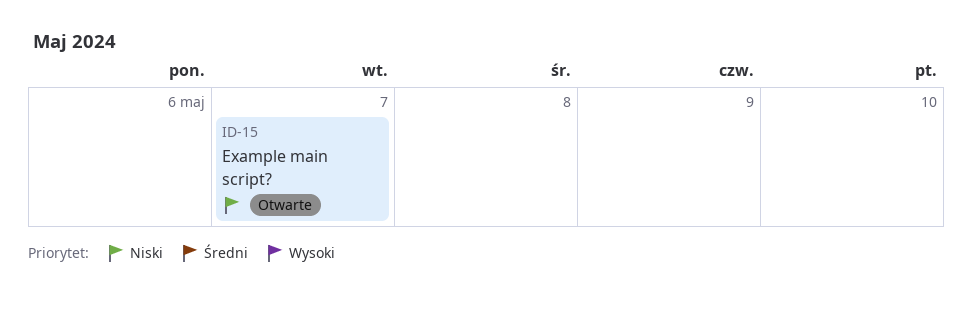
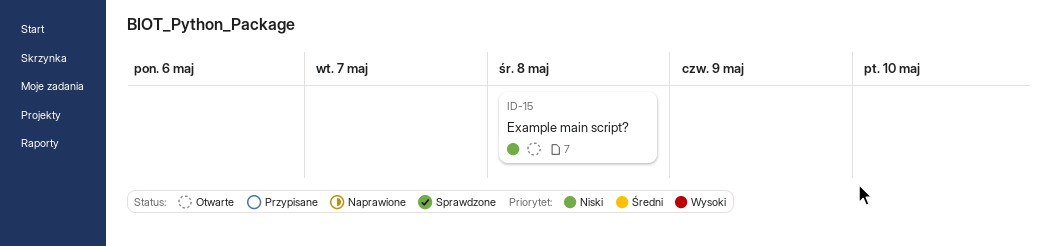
ID-15, due: May 7 -> May 8

